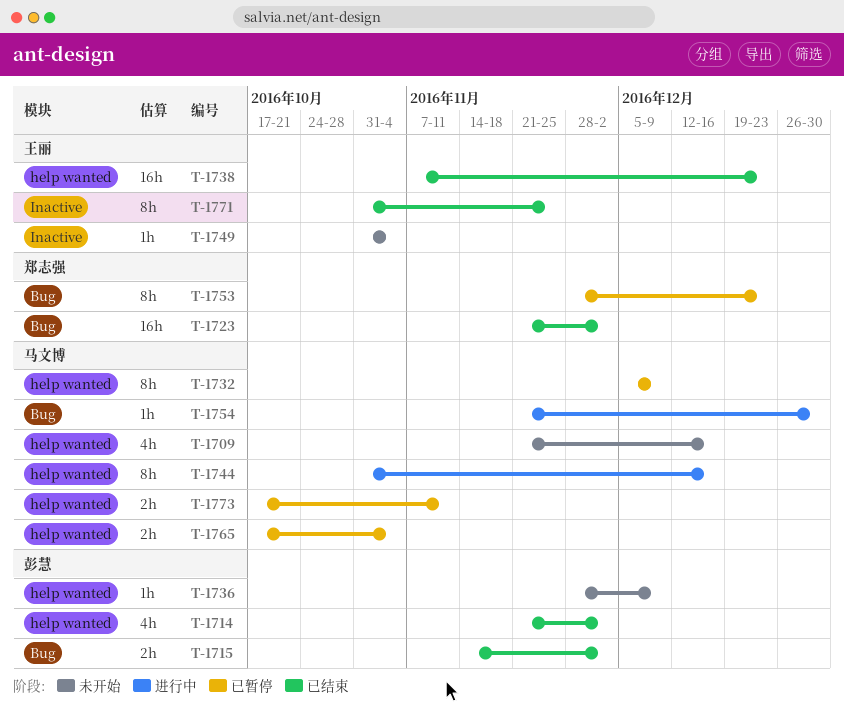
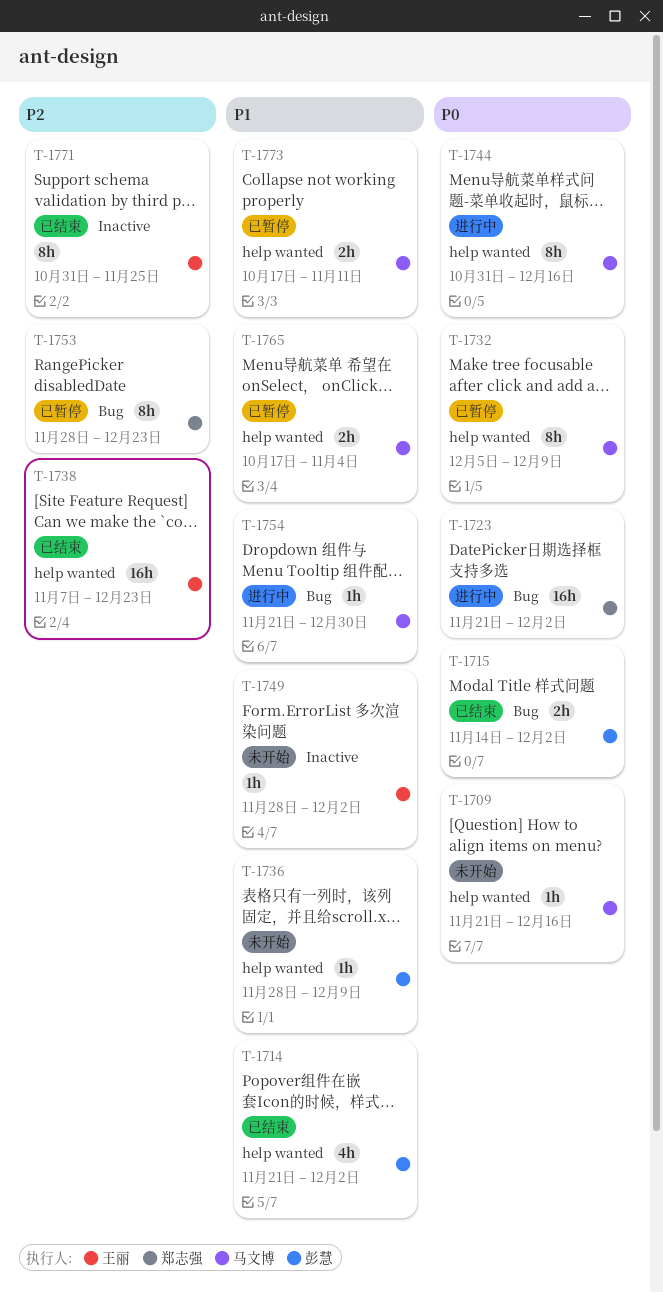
T-1709, estimate: 4h -> 1h
T-1723, status: 已结束 -> 进行中
T-1749, start: Oct 31 -> Nov 28
T-1749, due: Nov 4 -> Dec 2

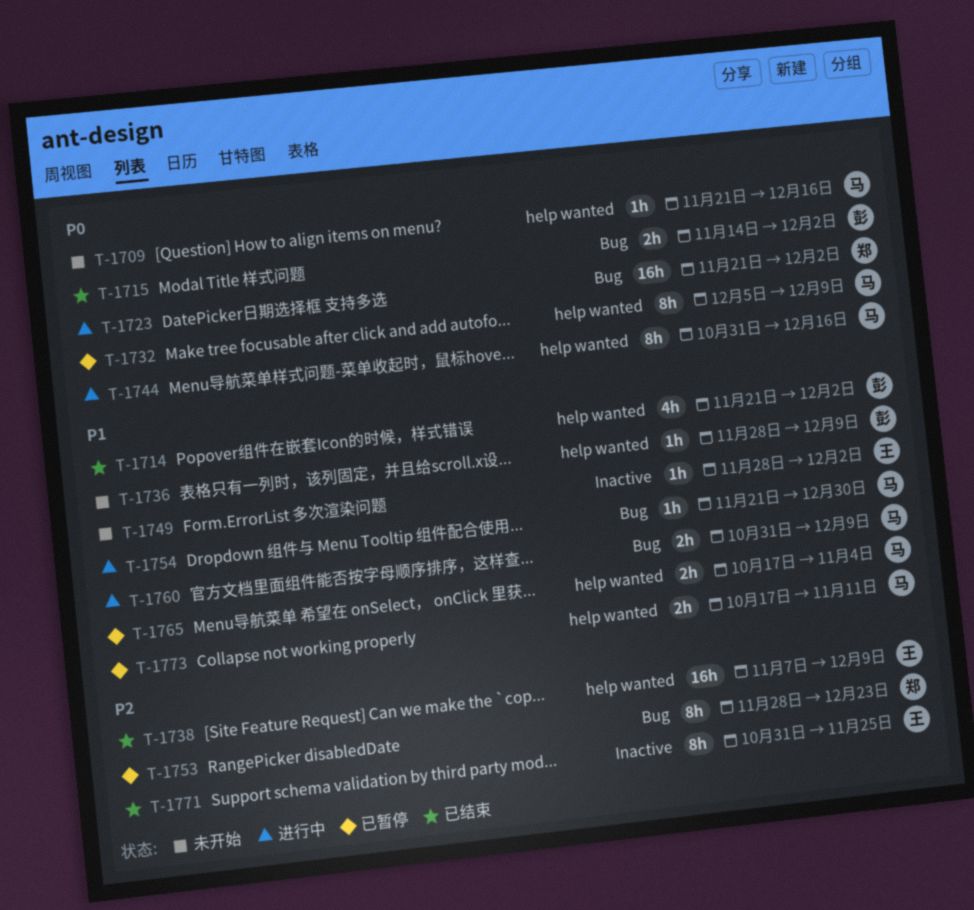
T-1738, due: Dec 23 -> Dec 9
T-1760: none -> present

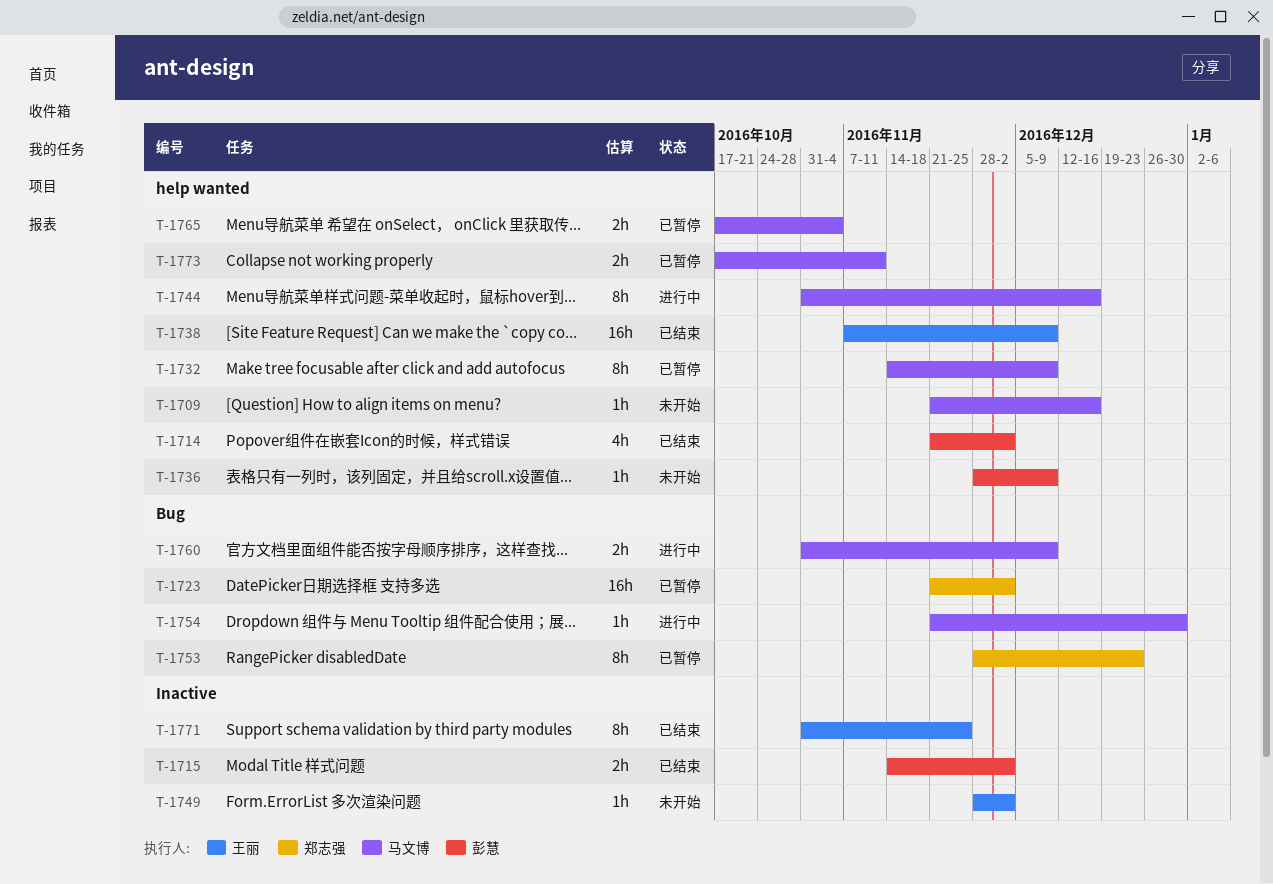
T-1715, label: Bug -> Inactive
T-1723, status: 进行中 -> 已暂停
T-1732, start: Dec 5 -> Nov 14

